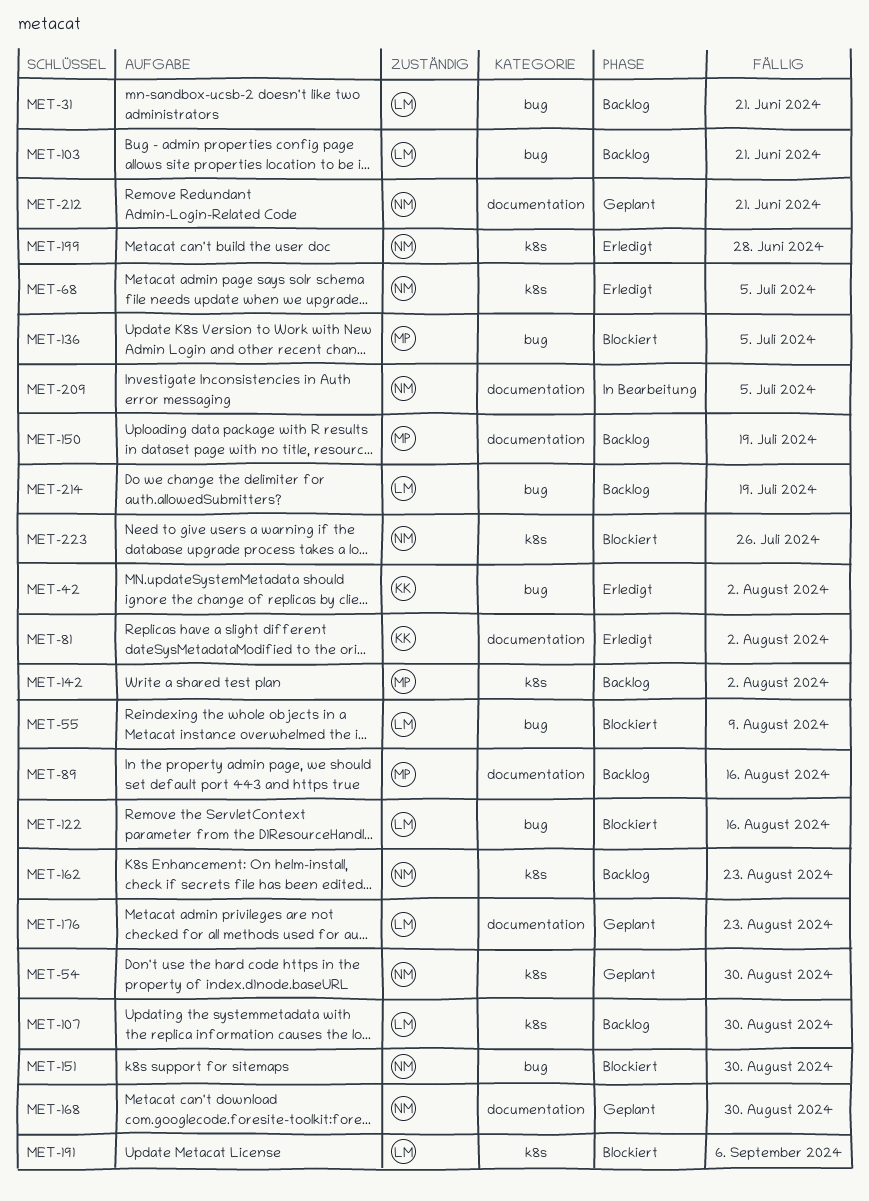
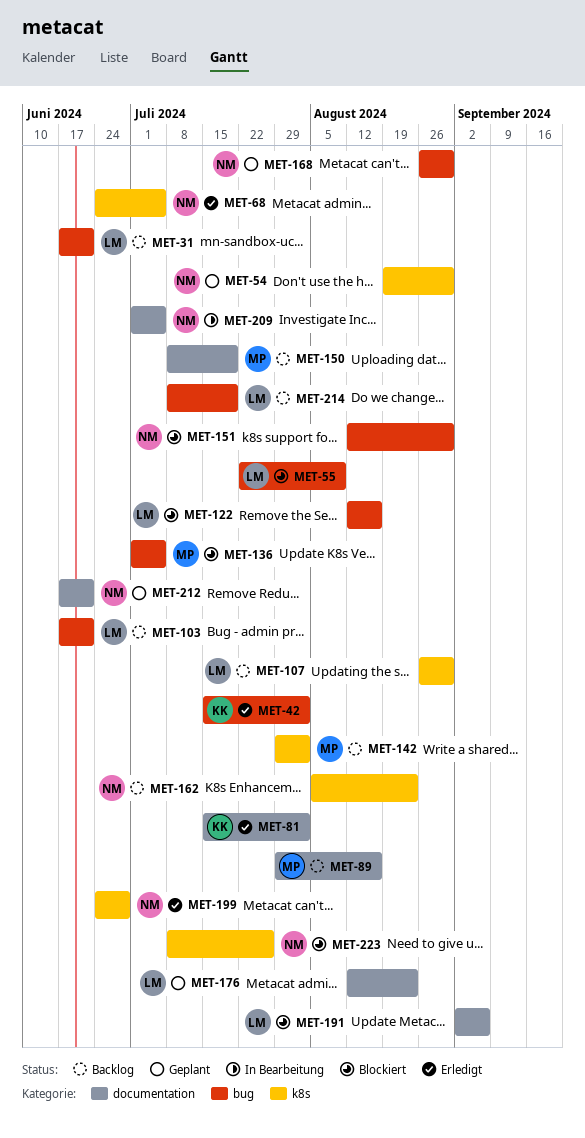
MET-168, label: documentation -> bug
MET-191, label: k8s -> documentation

